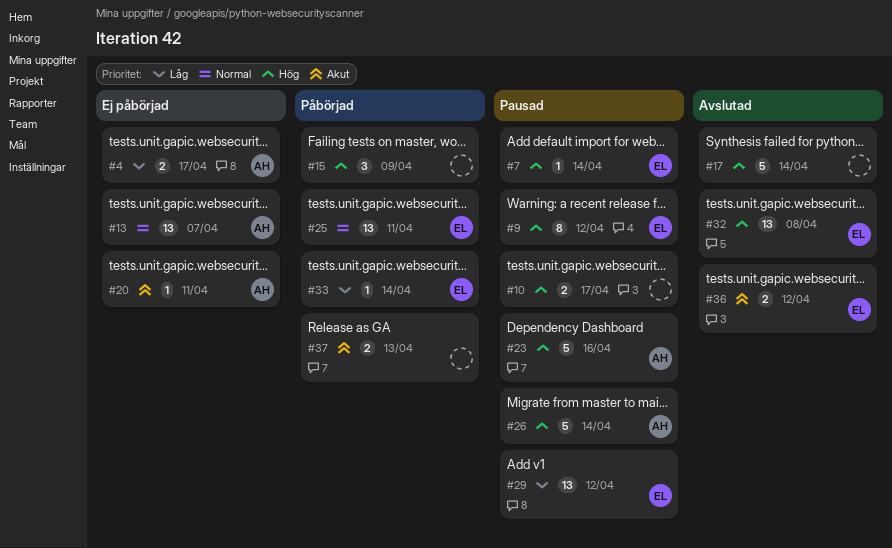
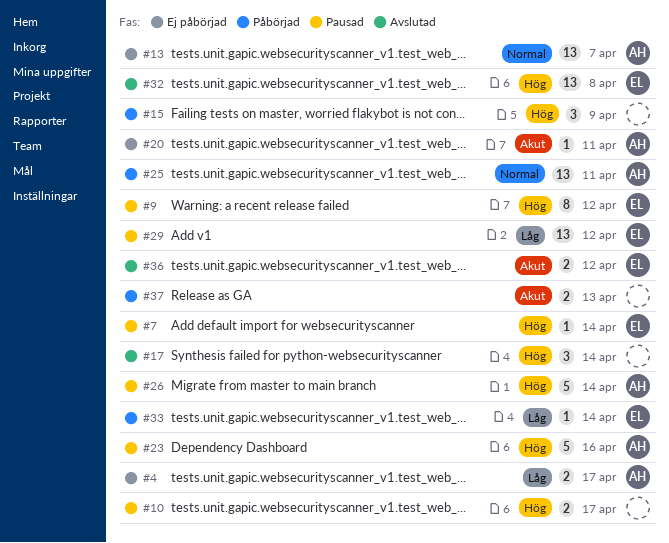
#17, estimate: 5 -> 3
#25, owner: EL -> AH

